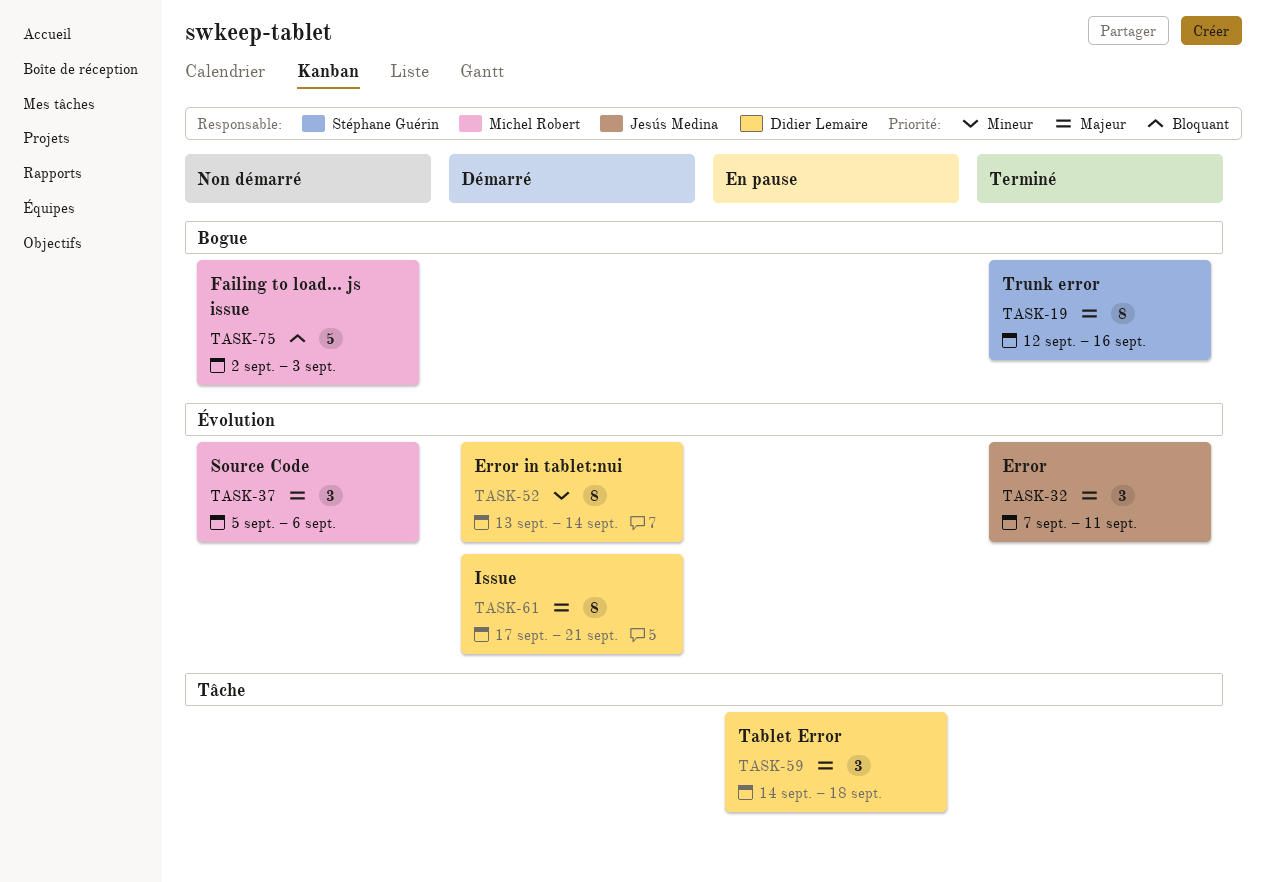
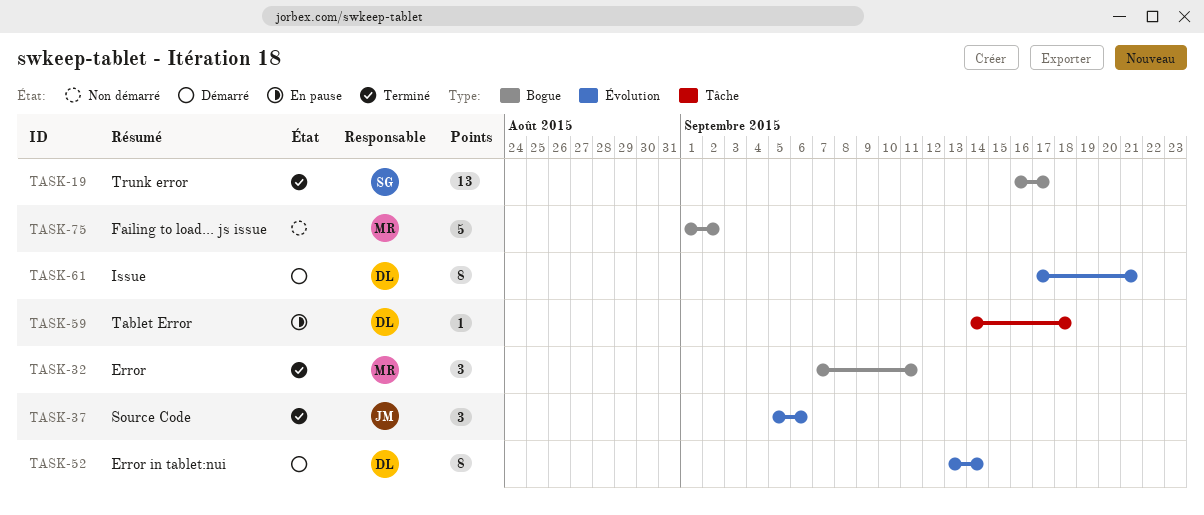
TASK-19, estimate: 8 -> 13
TASK-19, start: Sep 12 -> Sep 16
TASK-19, due: Sep 16 -> Sep 17
TASK-32, owner: Jesús Medina -> Michel Robert
TASK-32, label: Évolution -> Bogue
TASK-37, status: Non démarré -> Terminé
TASK-37, owner: Michel Robert -> Jesús Medina
TASK-59, estimate: 3 -> 1
TASK-75, start: Sep 2 -> Sep 1
TASK-75, due: Sep 3 -> Sep 2

